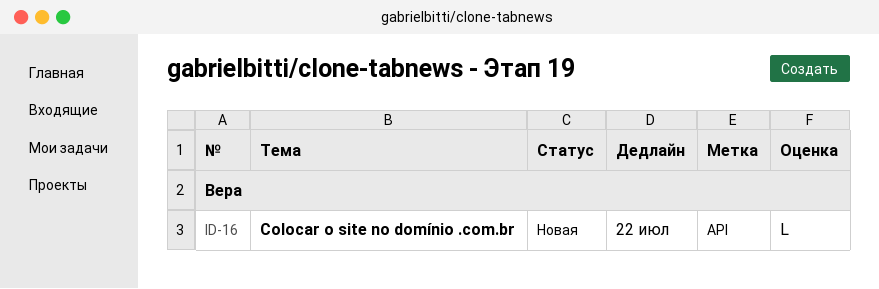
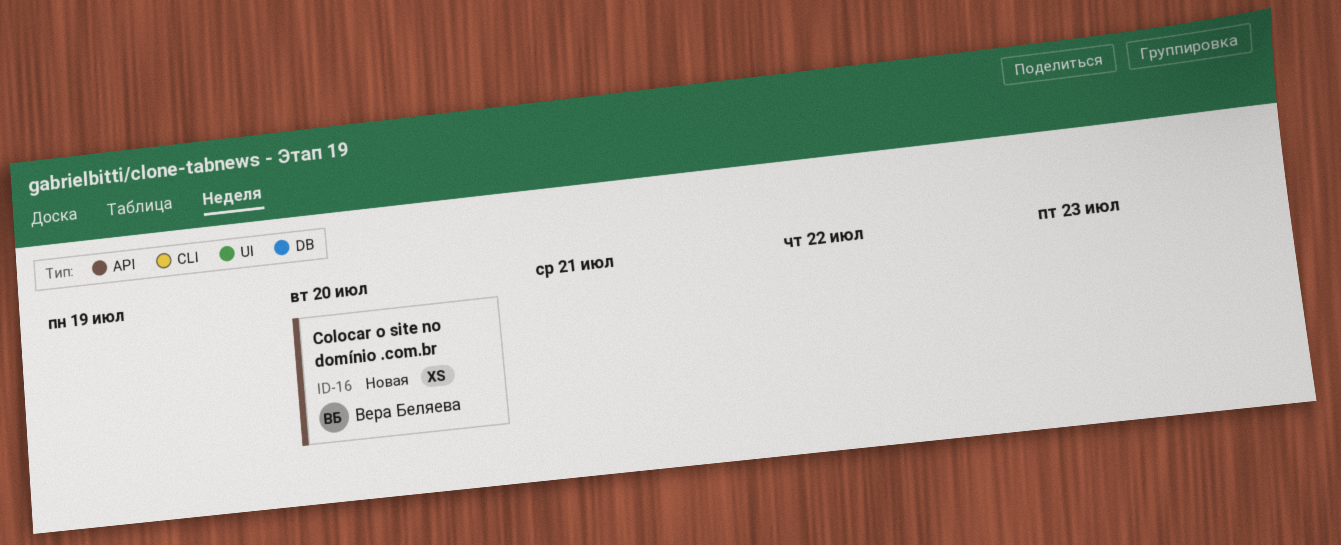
ID-16, estimate: L -> XS
ID-16, due: Jul 22 -> Jul 20

